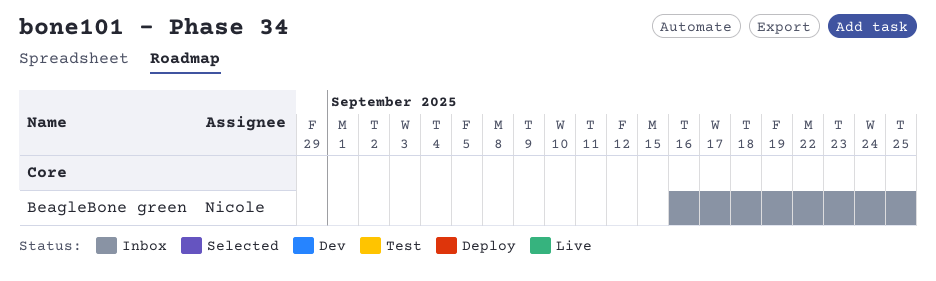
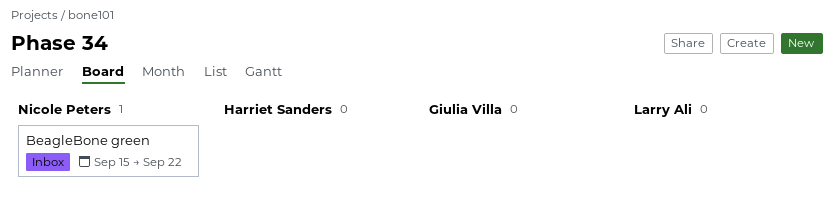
BeagleBone green, start: Sep 16 -> Sep 15
BeagleBone green, due: Sep 25 -> Sep 22

